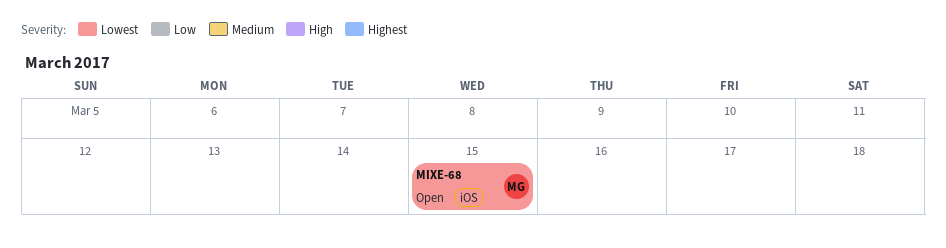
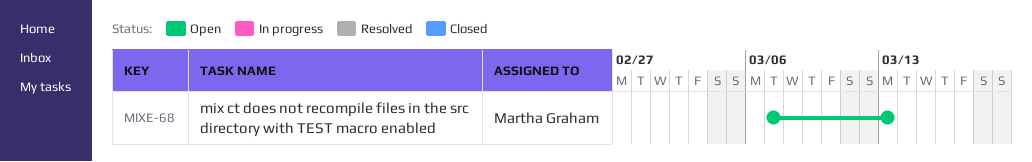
MIXE-68, due: Mar 15 -> Mar 13

